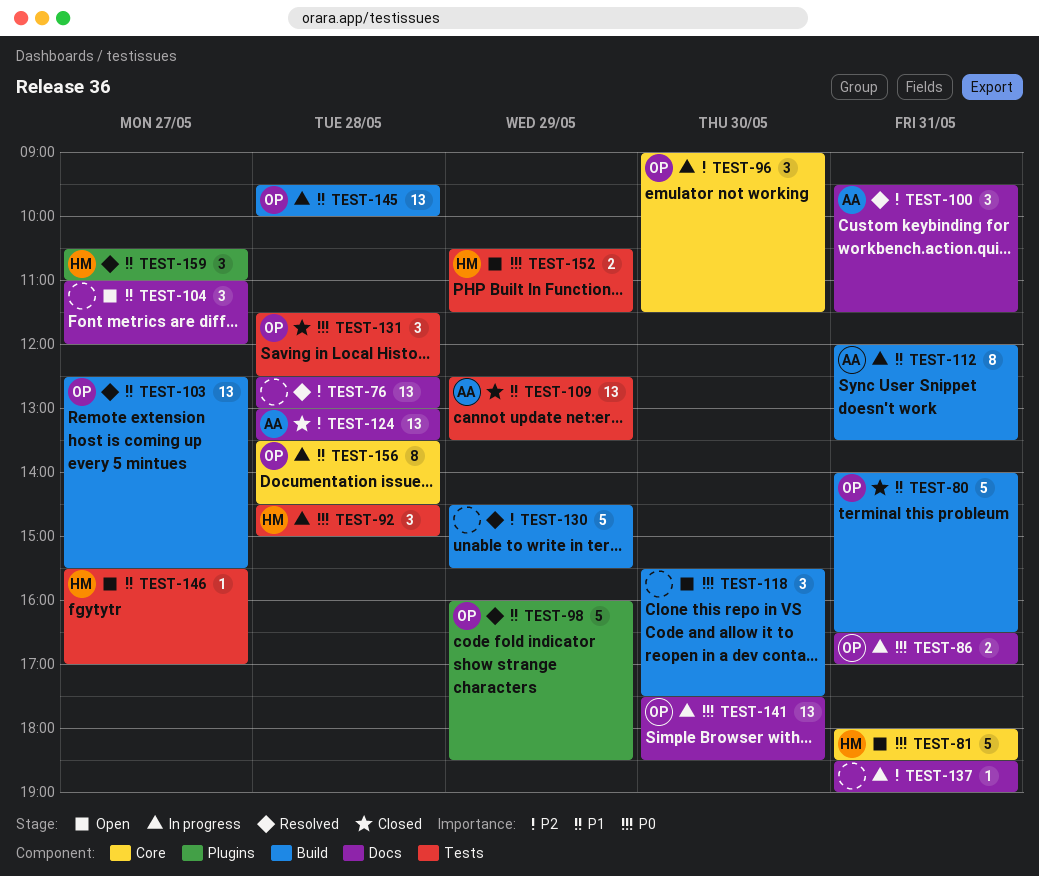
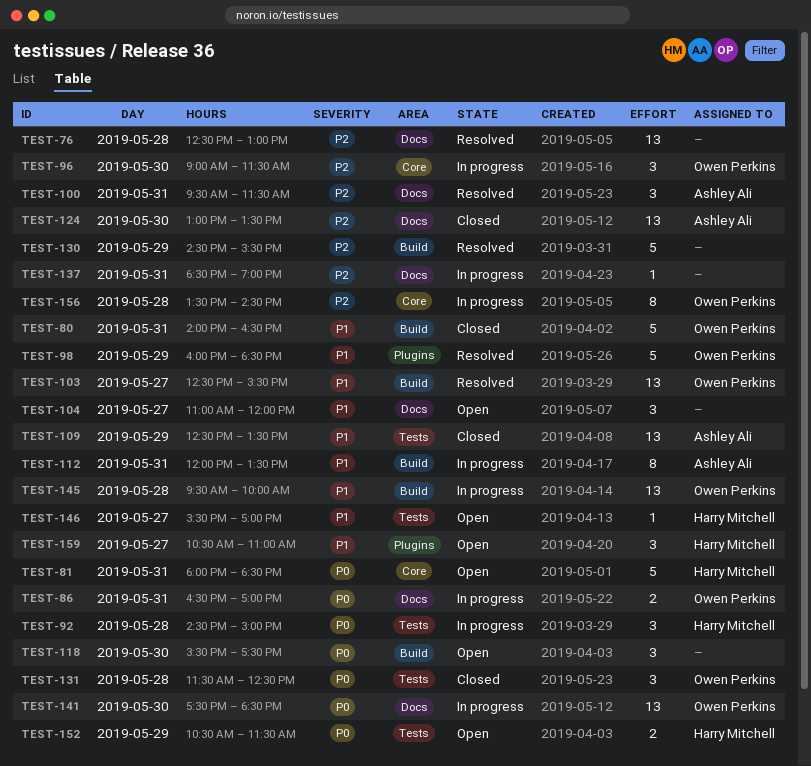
TEST-124, day: May 28 -> May 30
TEST-156, priority: P1 -> P2
TEST-159, status: Resolved -> Open

